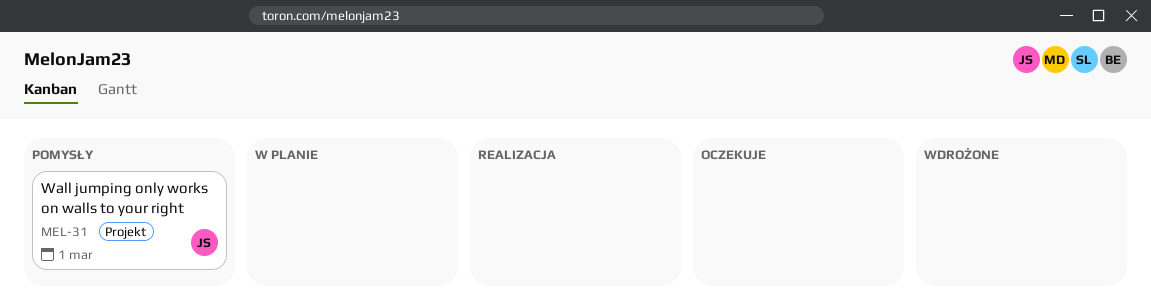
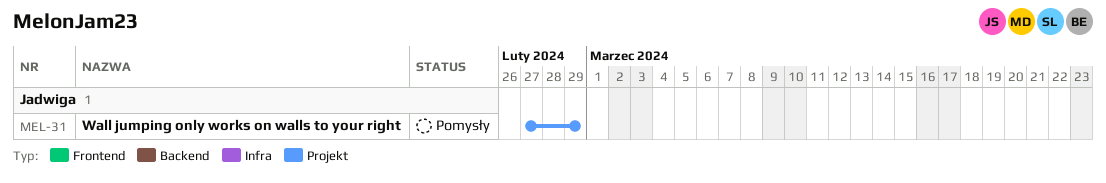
MEL-31, due: Mar 1 -> Feb 29

